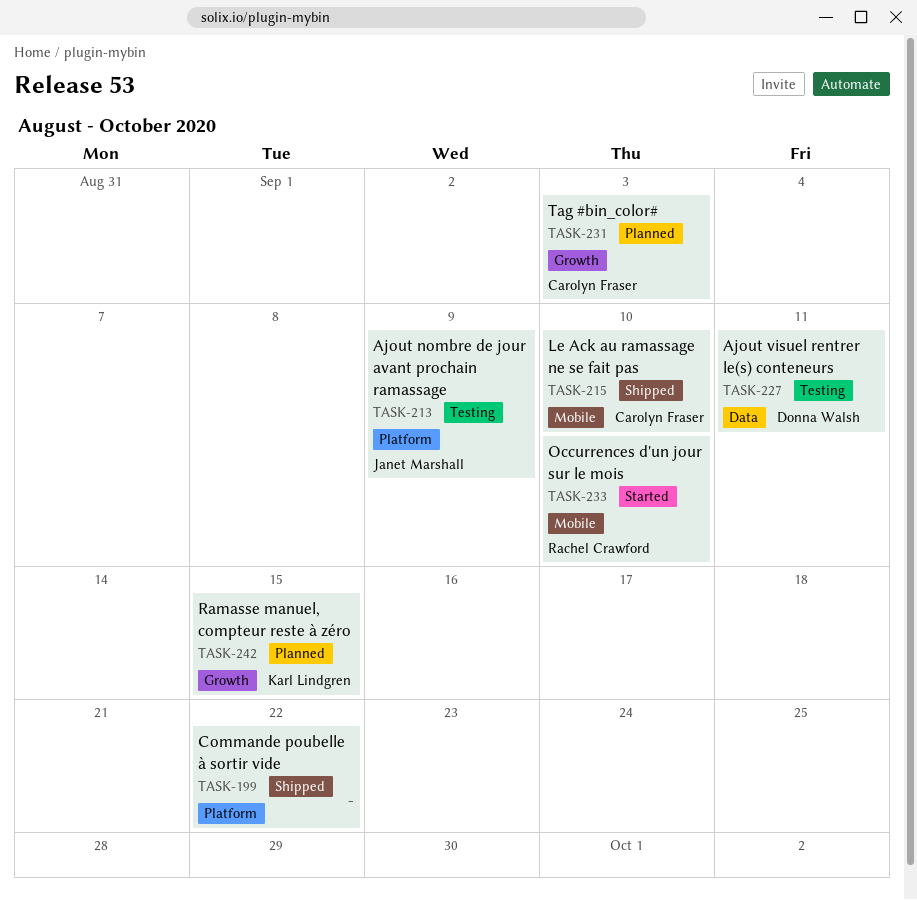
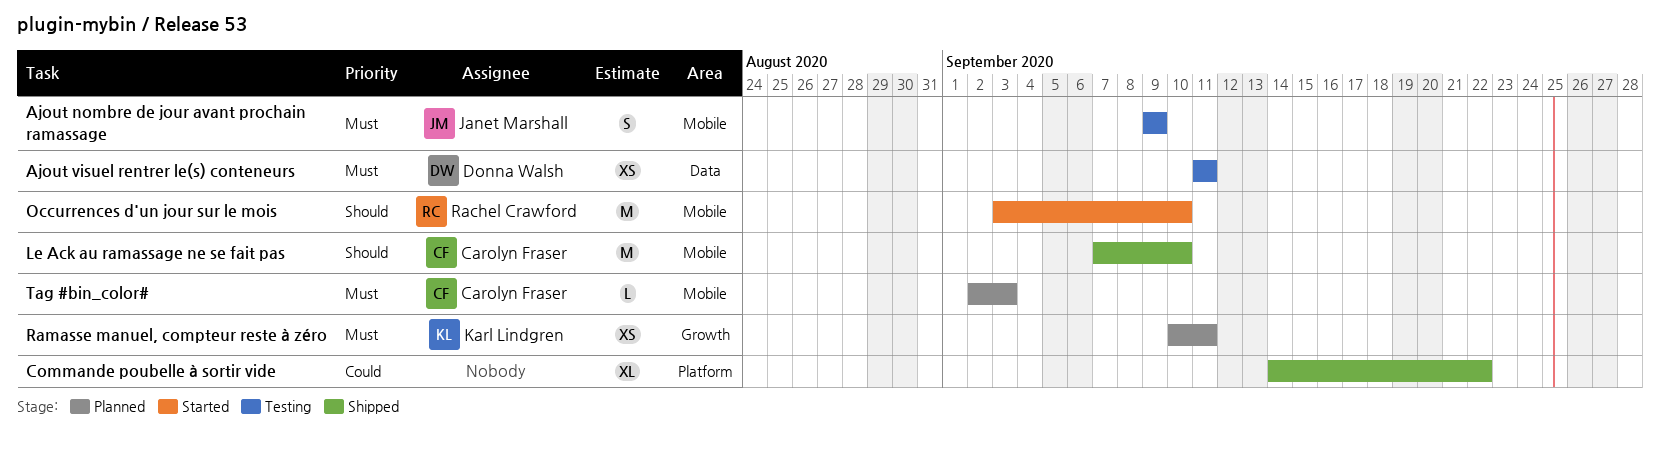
Ajout nombre de jour avant prochain ramassage, label: Platform -> Mobile
Ramasse manuel, compteur reste à zéro, due: Sep 15 -> Sep 11
Tag #bin_color#, label: Growth -> Mobile

